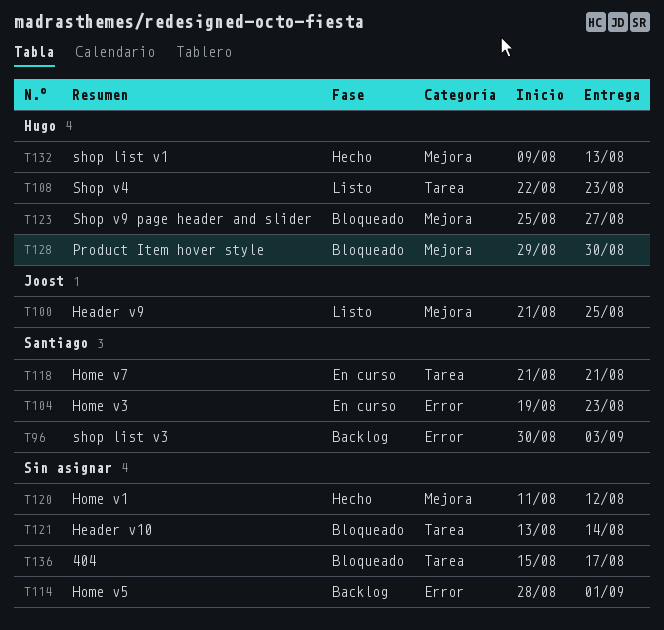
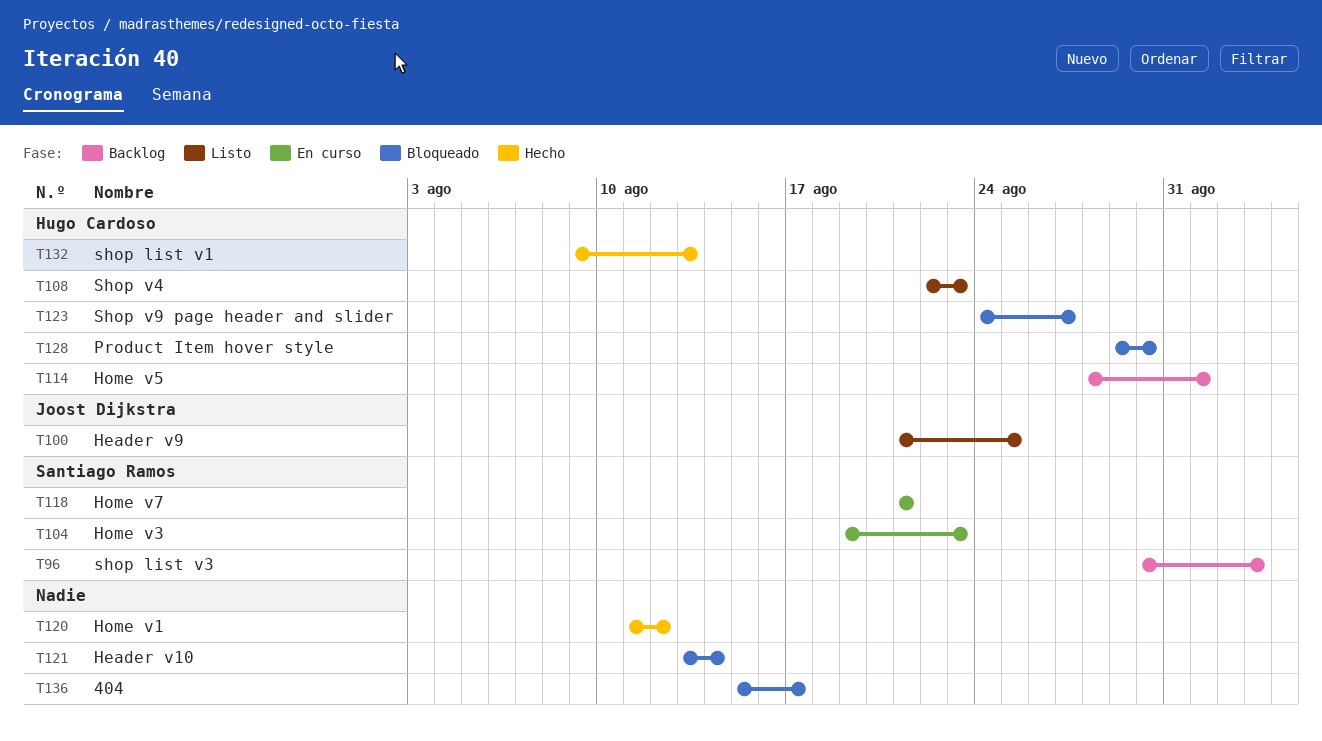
T114, owner: none -> Hugo Cardoso
T123, start: Aug 25 -> Aug 24

